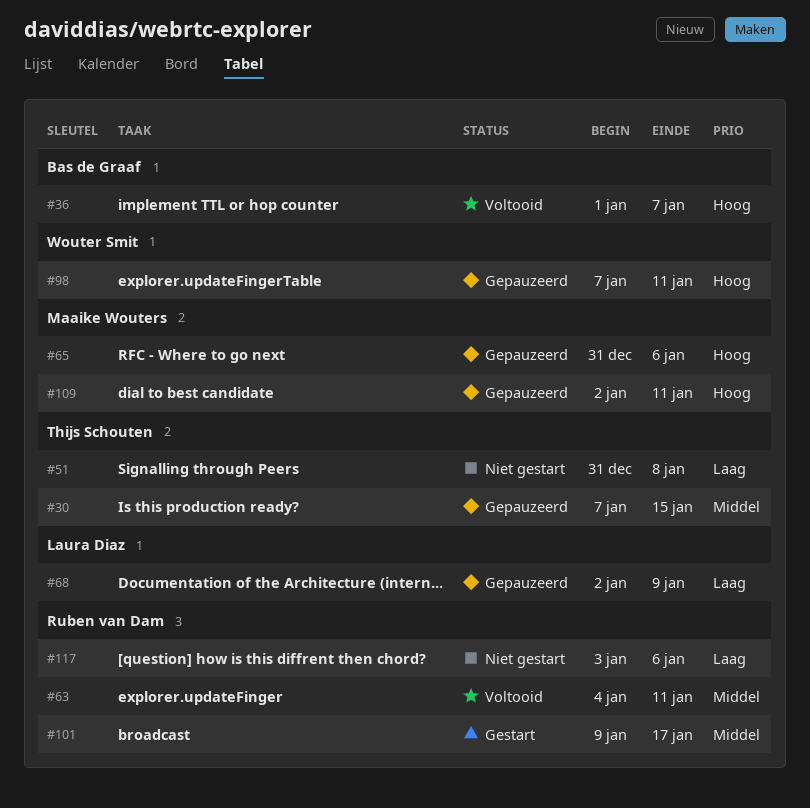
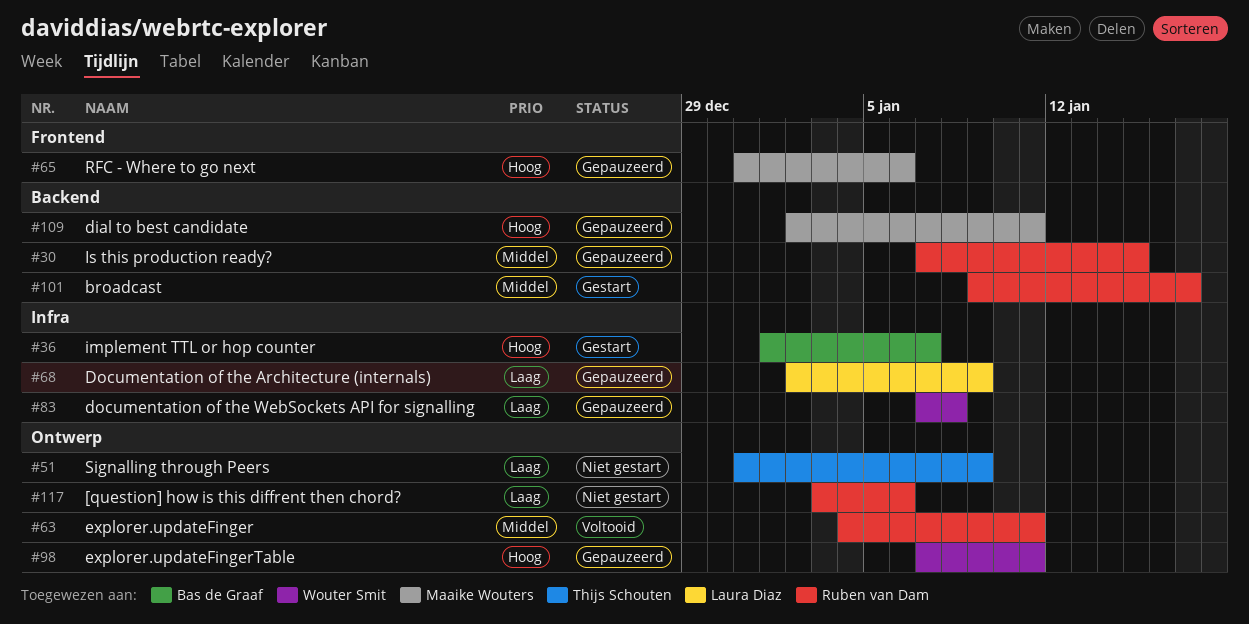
#30, owner: Thijs Schouten -> Ruben van Dam
#36, status: Voltooid -> Gestart
#51, due: Jan 8 -> Jan 9
#83: none -> present

